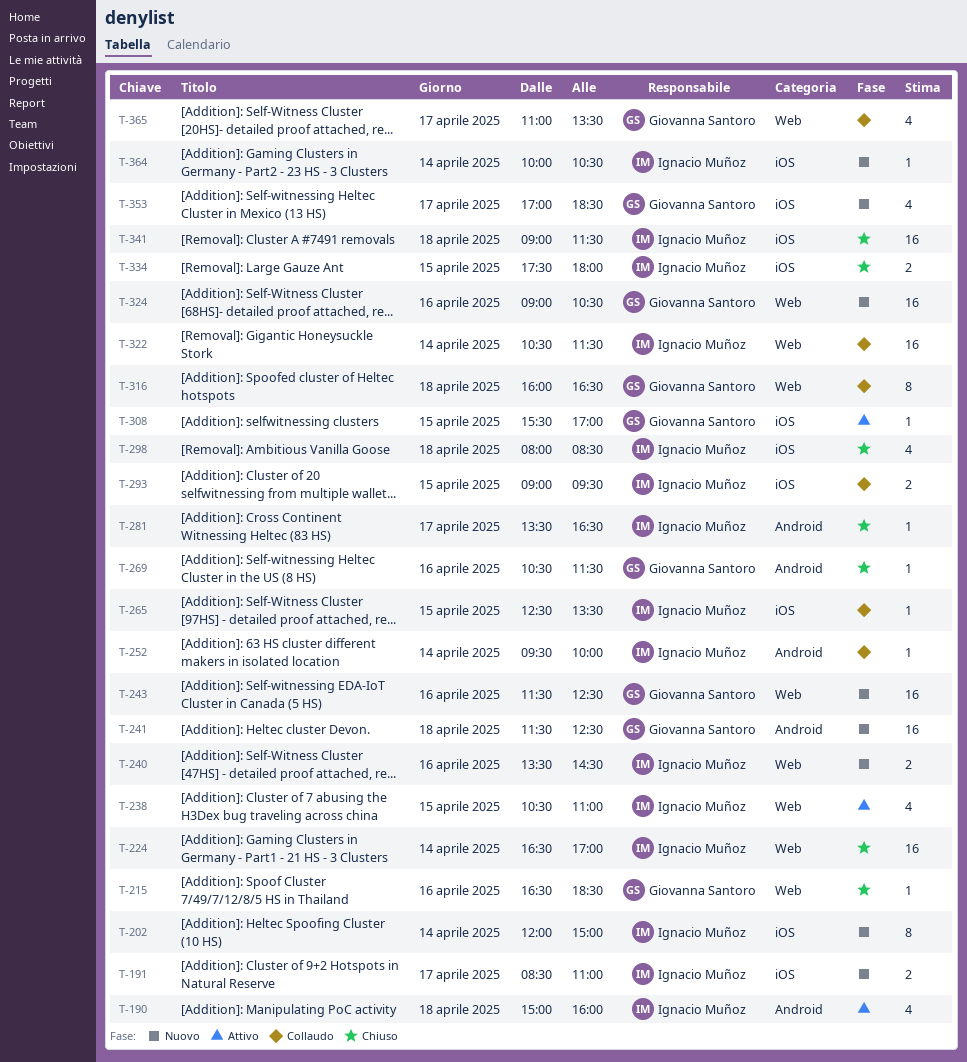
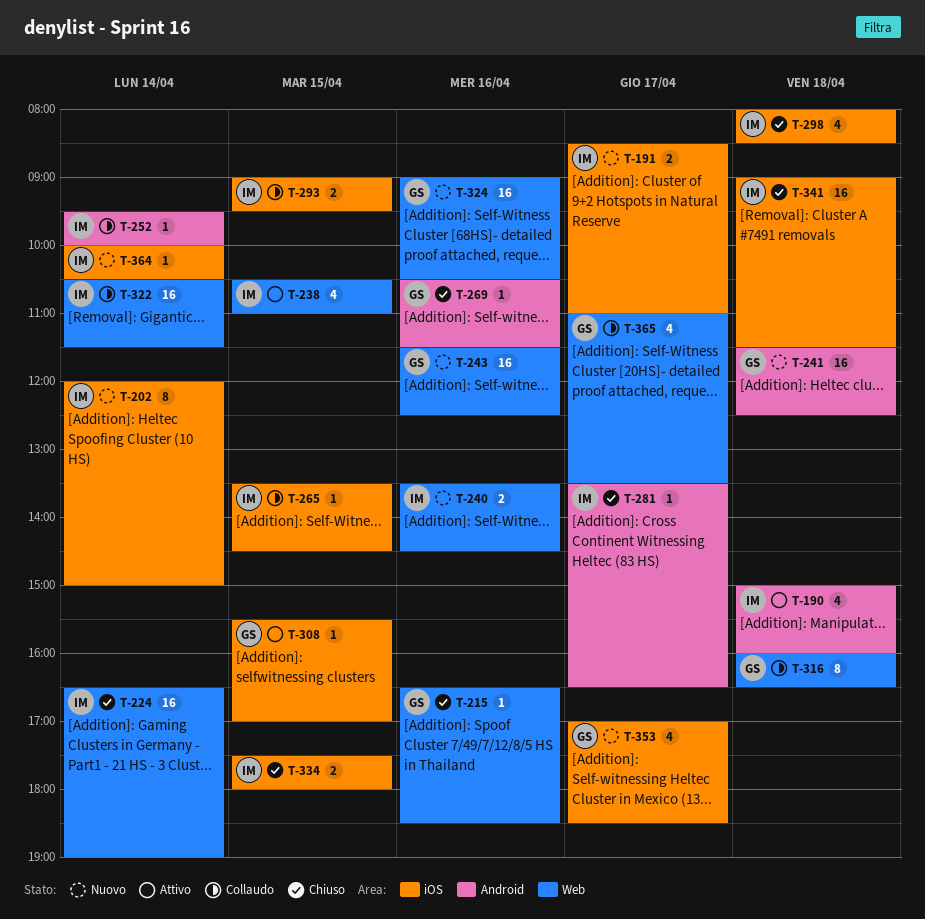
T-224, ends: 17:00 -> 19:00
T-265, begins: 12:30 -> 13:30
T-265, ends: 13:30 -> 14:30

